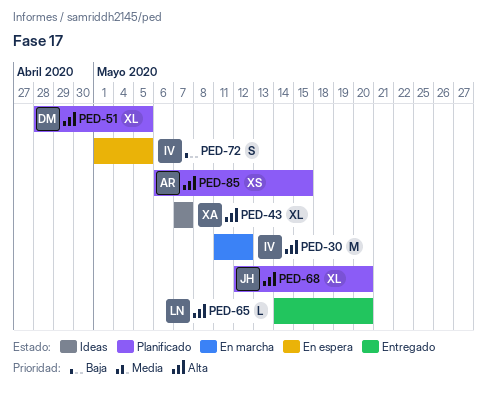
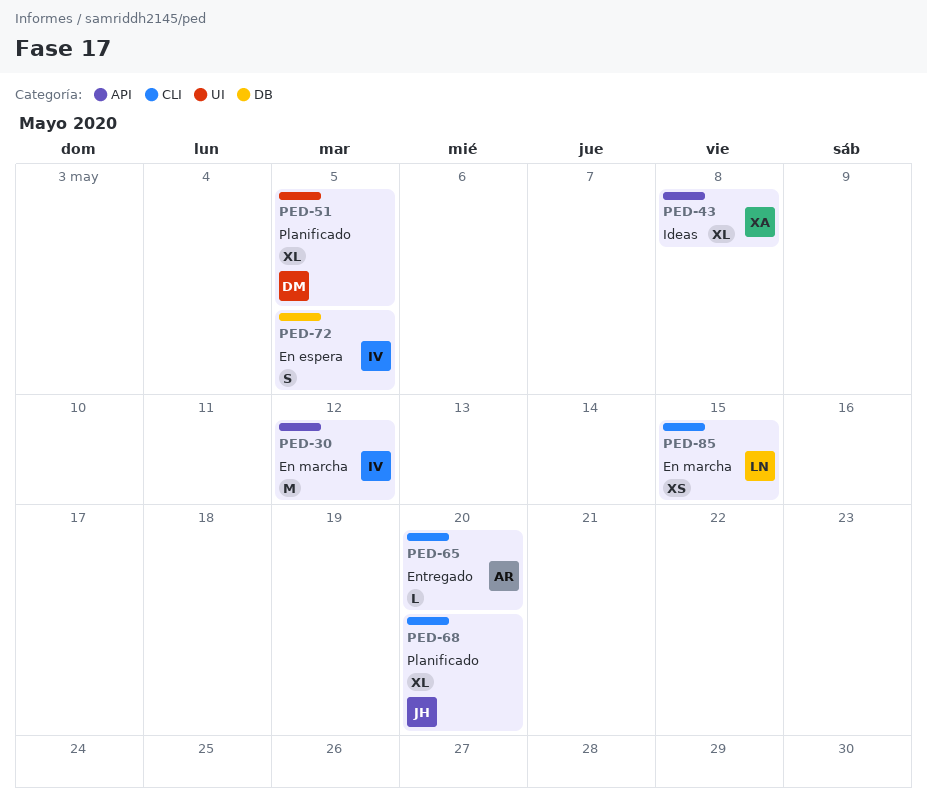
PED-43, due: May 7 -> May 8
PED-65, owner: LN -> AR
PED-85, status: Planificado -> En marcha
PED-85, owner: AR -> LN

